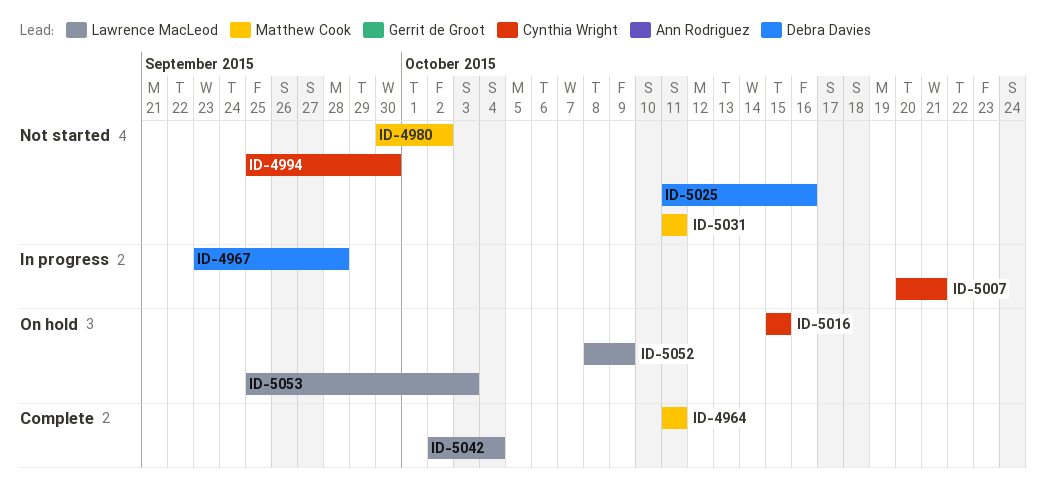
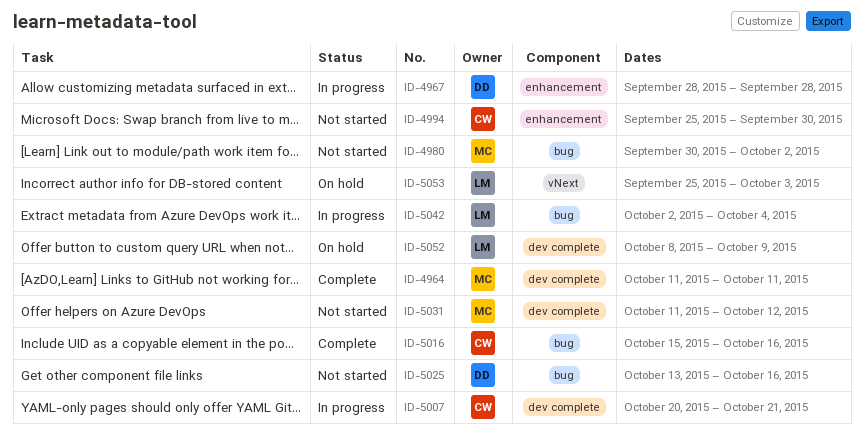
ID-4967, start: Sep 23 -> Sep 28
ID-5016, status: On hold -> Complete
ID-5016, due: Oct 15 -> Oct 16
ID-5025, start: Oct 11 -> Oct 13
ID-5031, due: Oct 11 -> Oct 12
ID-5042, status: Complete -> In progress

